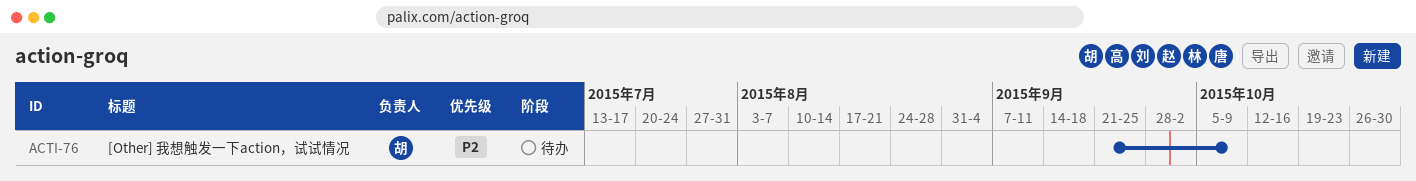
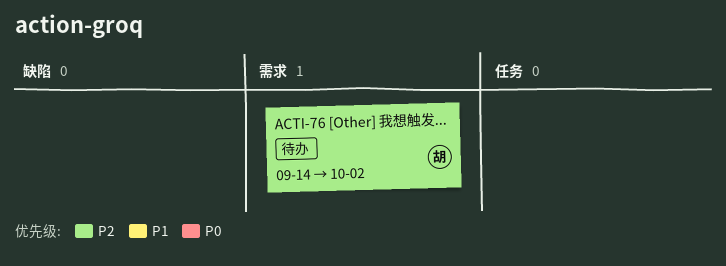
ACTI-76, start: Sep 21 -> Sep 14
ACTI-76, due: Oct 9 -> Oct 2

